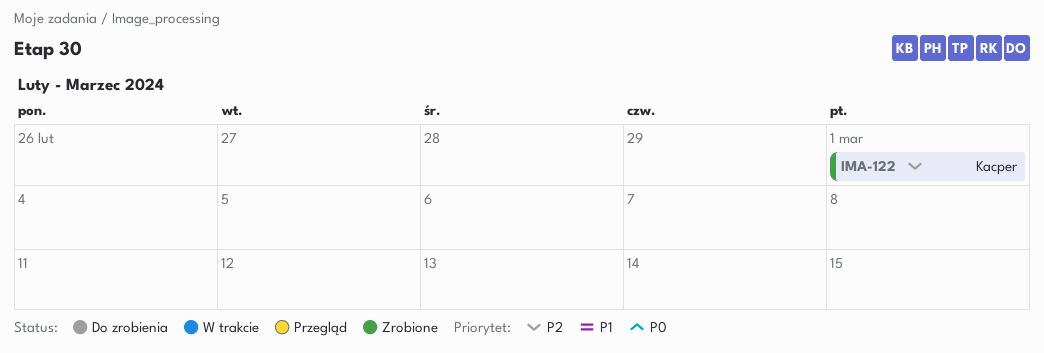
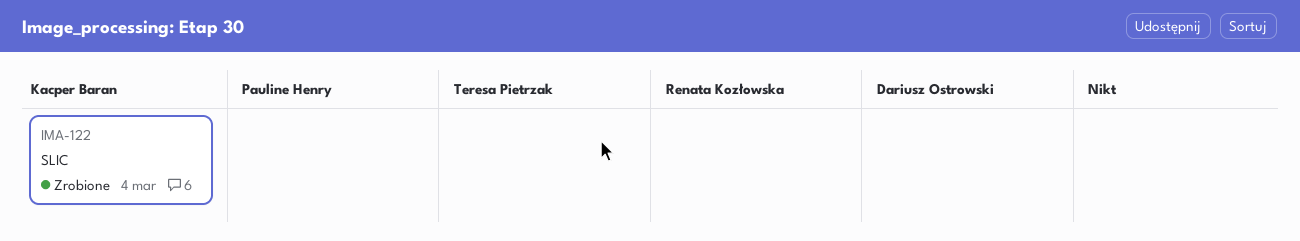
IMA-122, due: Mar 1 -> Mar 4

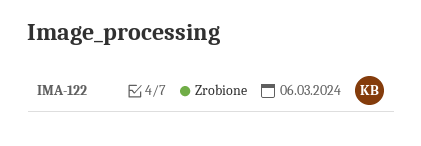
IMA-122, due: Mar 4 -> Mar 6

